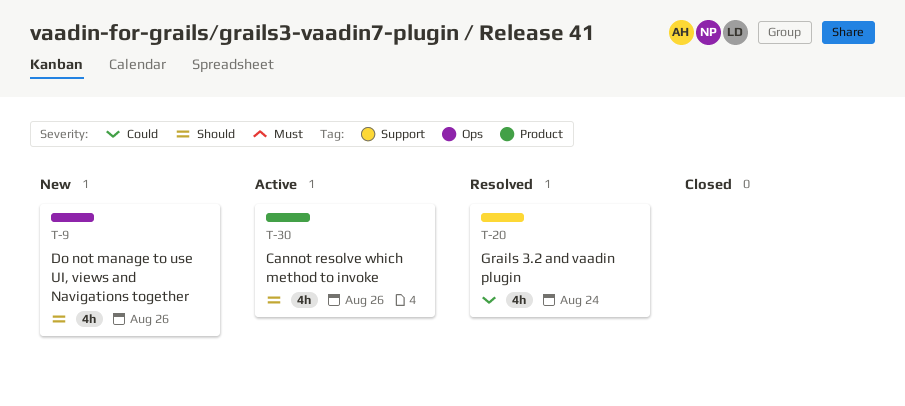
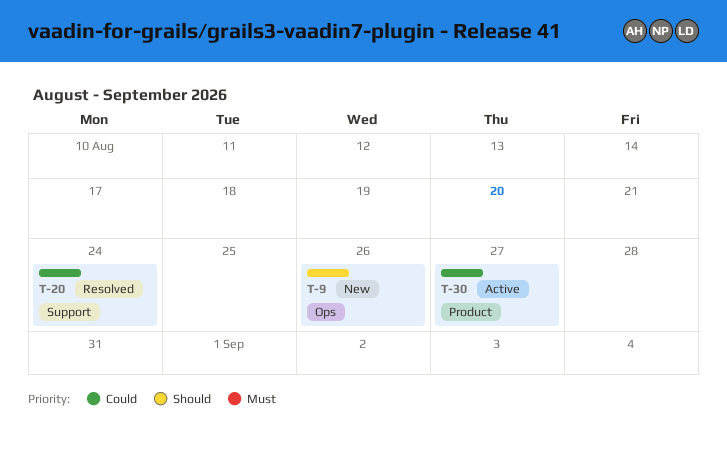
T-30, priority: Should -> Could
T-30, due: Aug 26 -> Aug 27

